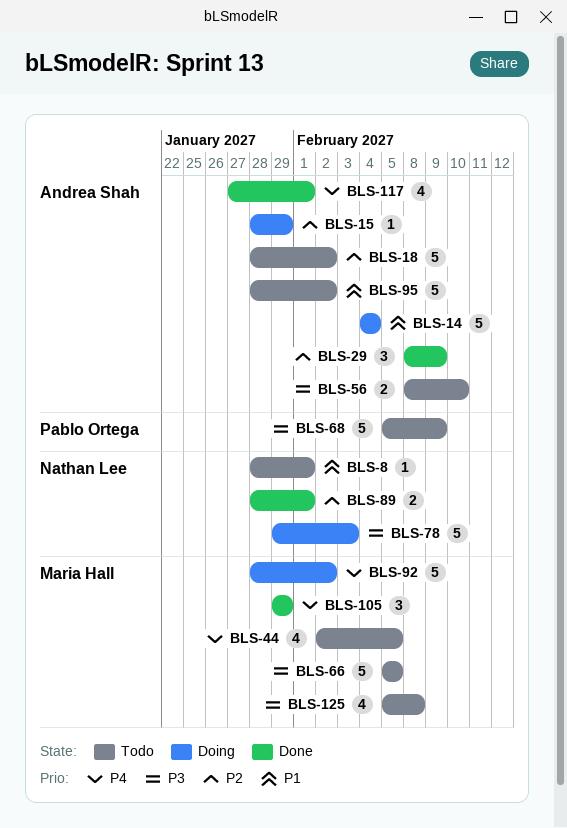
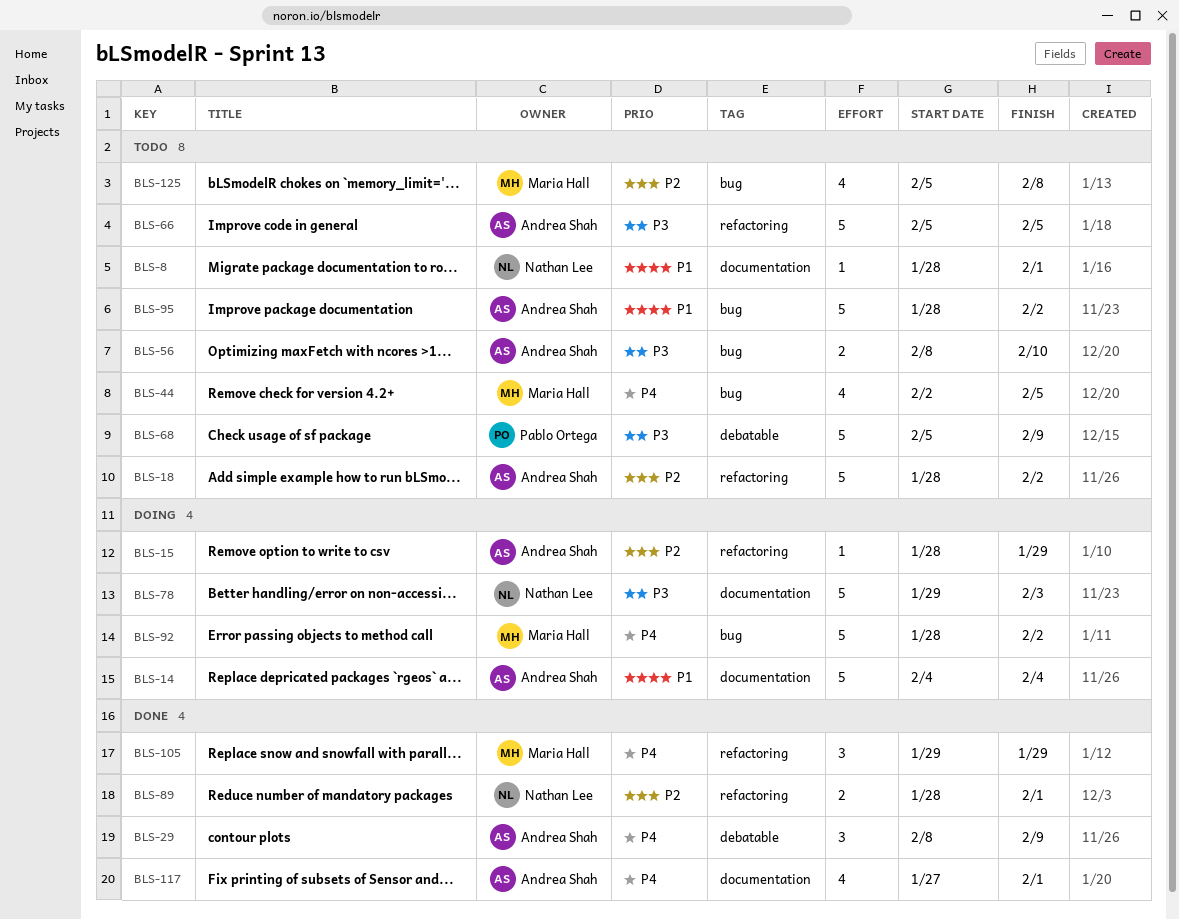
BLS-29, priority: P2 -> P4
BLS-66, owner: Maria Hall -> Andrea Shah
BLS-125, priority: P3 -> P2

